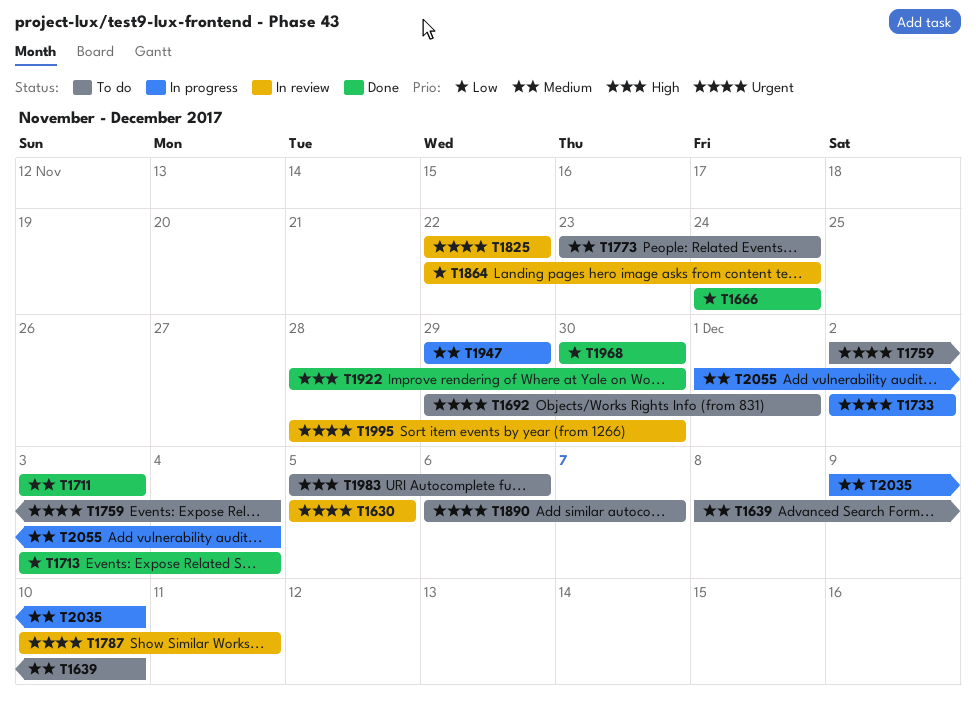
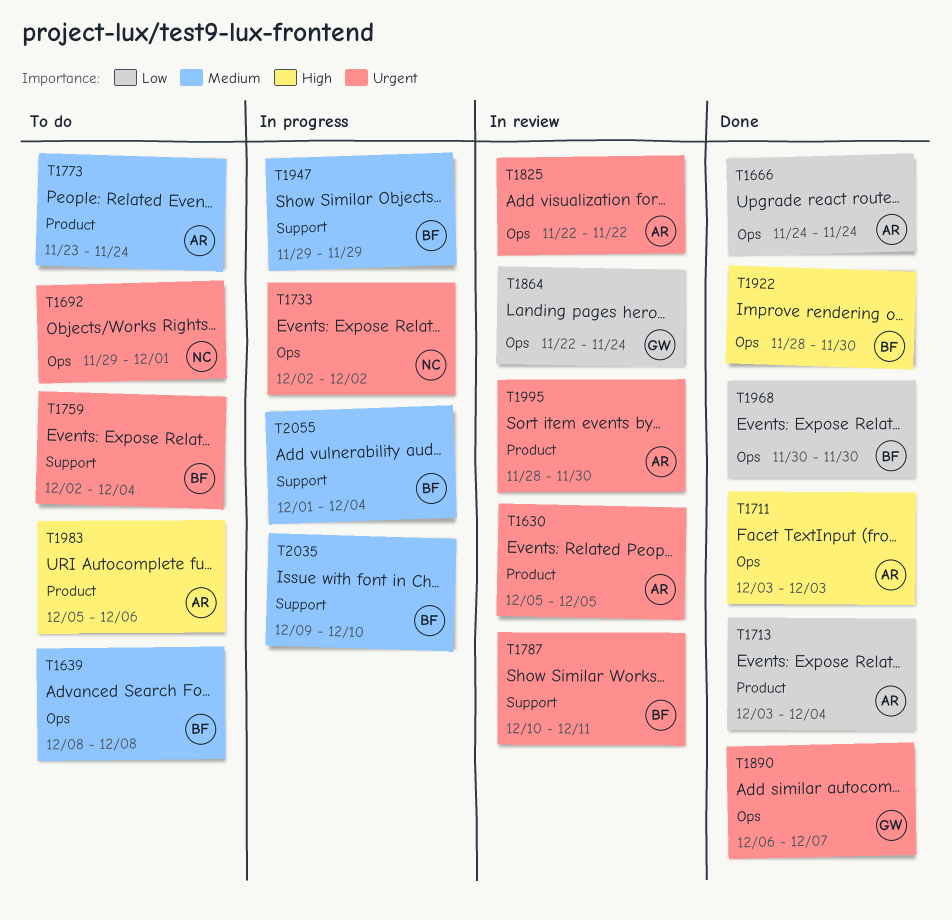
T1639, due: Dec 10 -> Dec 8
T1711, priority: Medium -> High
T1890, status: To do -> Done

